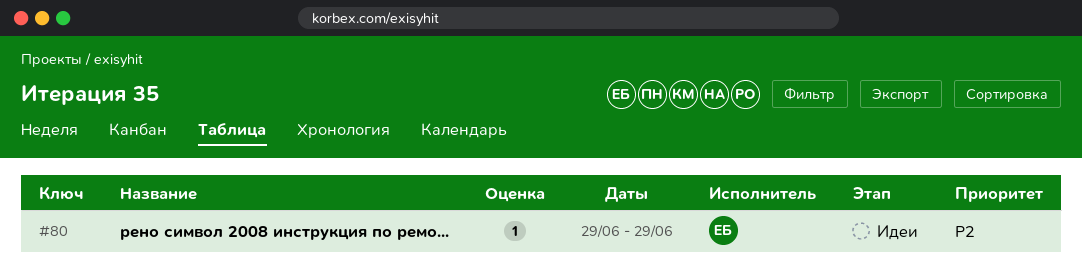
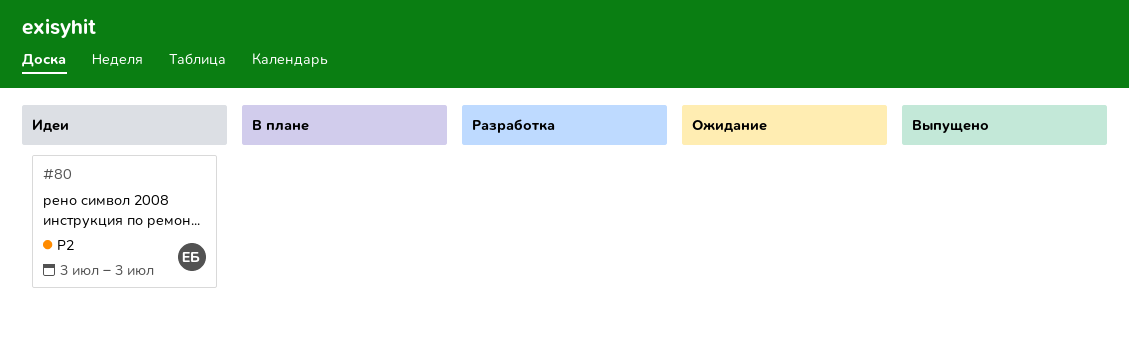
#80, start: Jun 29 -> Jul 3
#80, due: Jun 29 -> Jul 3

